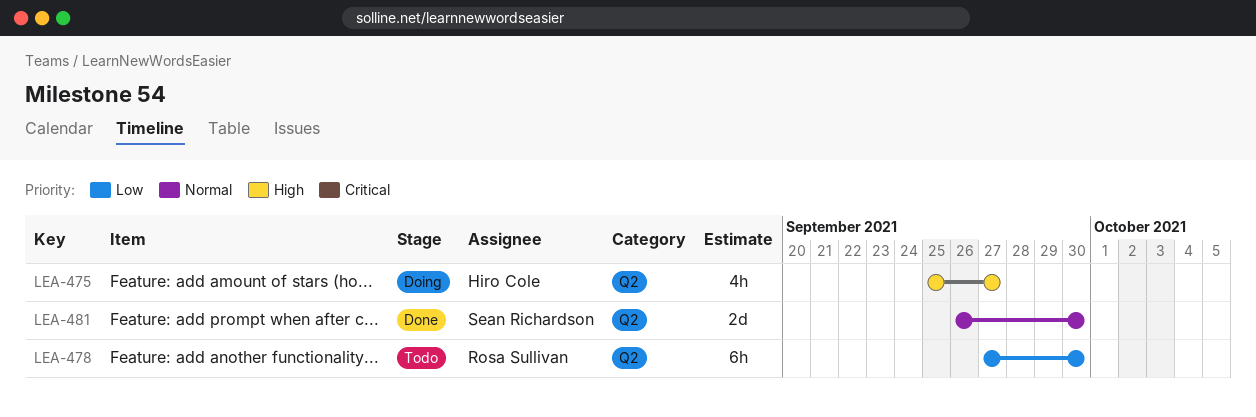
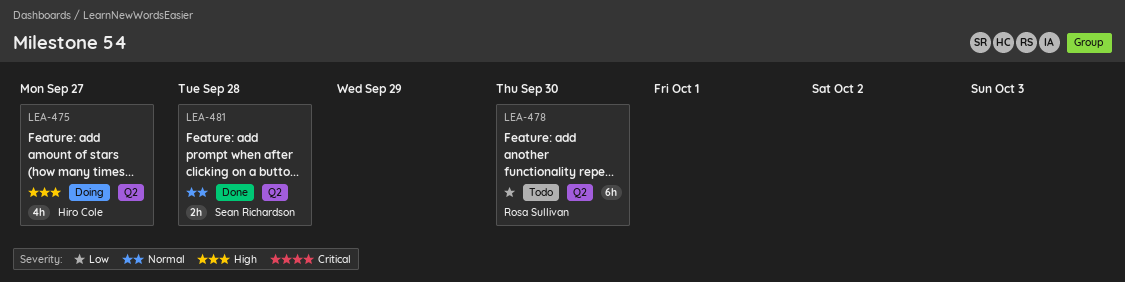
LEA-481, estimate: 2d -> 2h
LEA-481, due: Sep 30 -> Sep 28

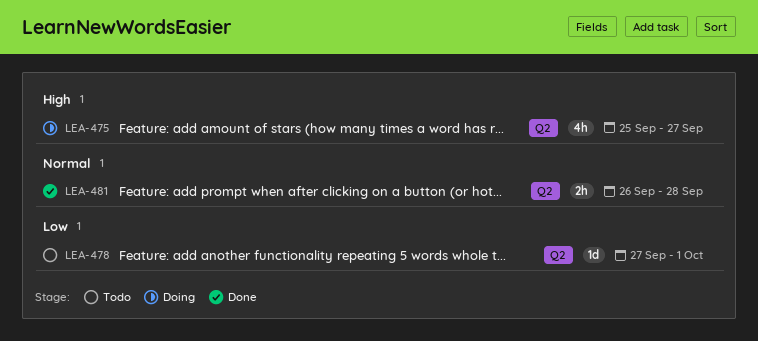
LEA-478, estimate: 6h -> 1d
LEA-478, due: Sep 30 -> Oct 1

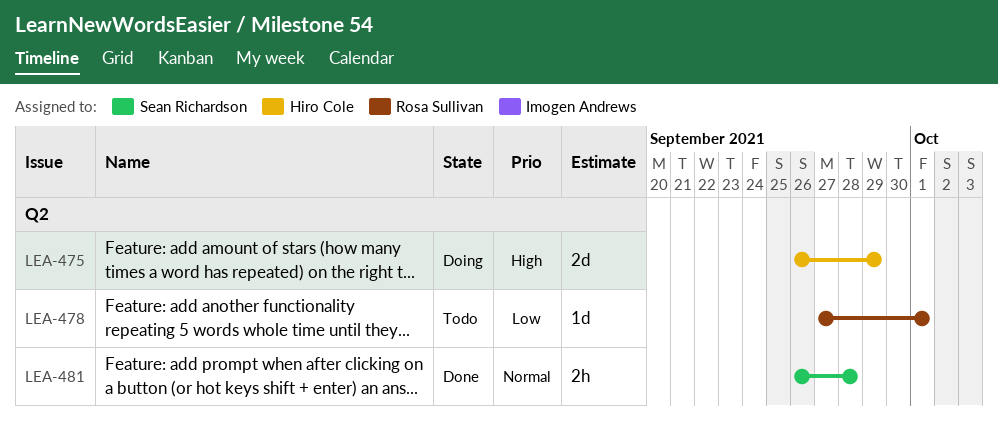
LEA-475, estimate: 4h -> 2d
LEA-475, start: Sep 25 -> Sep 26
LEA-475, due: Sep 27 -> Sep 29

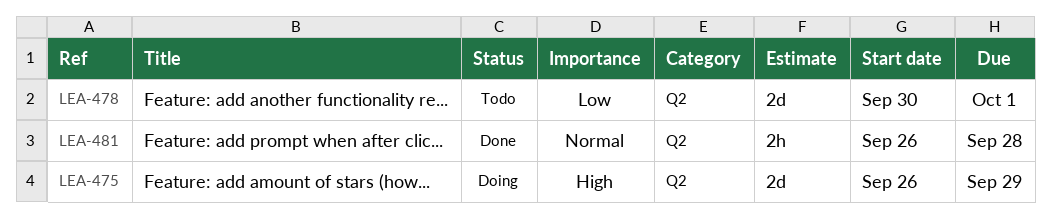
LEA-478, estimate: 1d -> 2d
LEA-478, start: Sep 27 -> Sep 30

